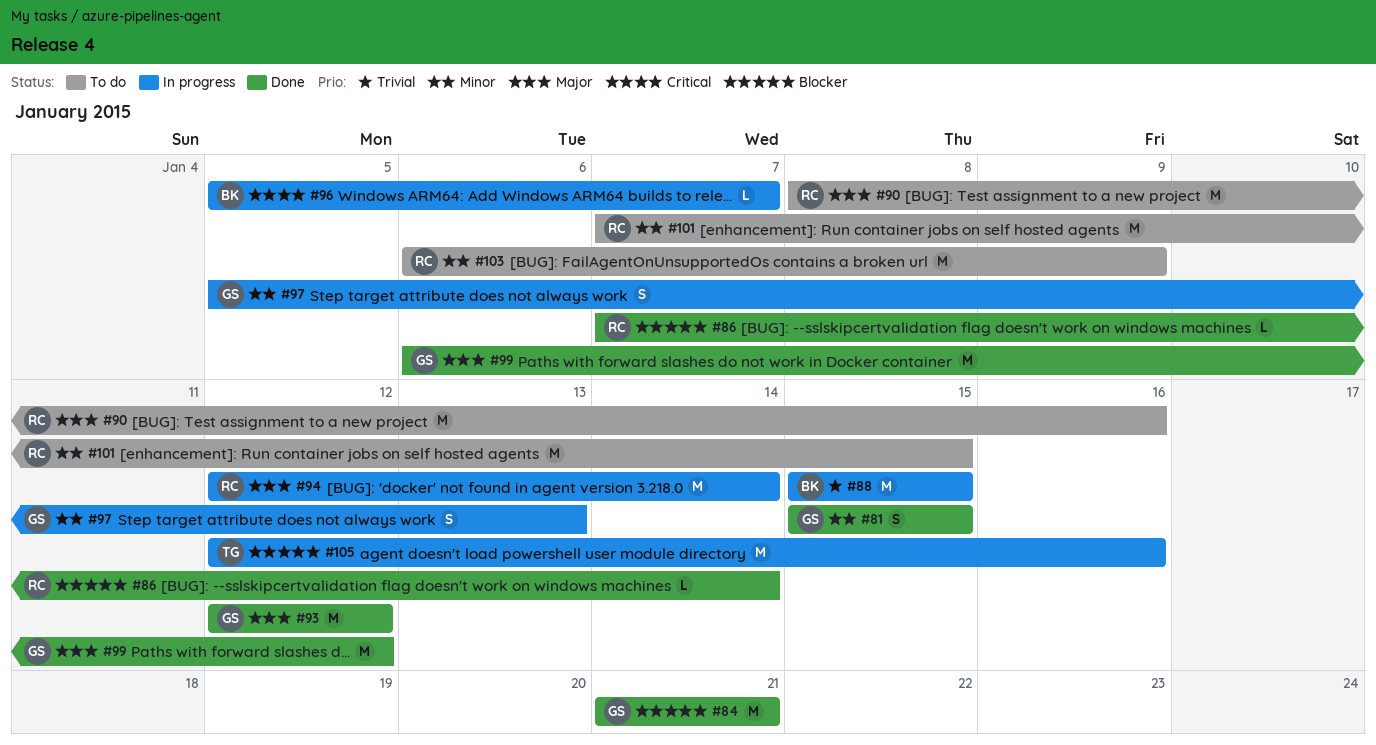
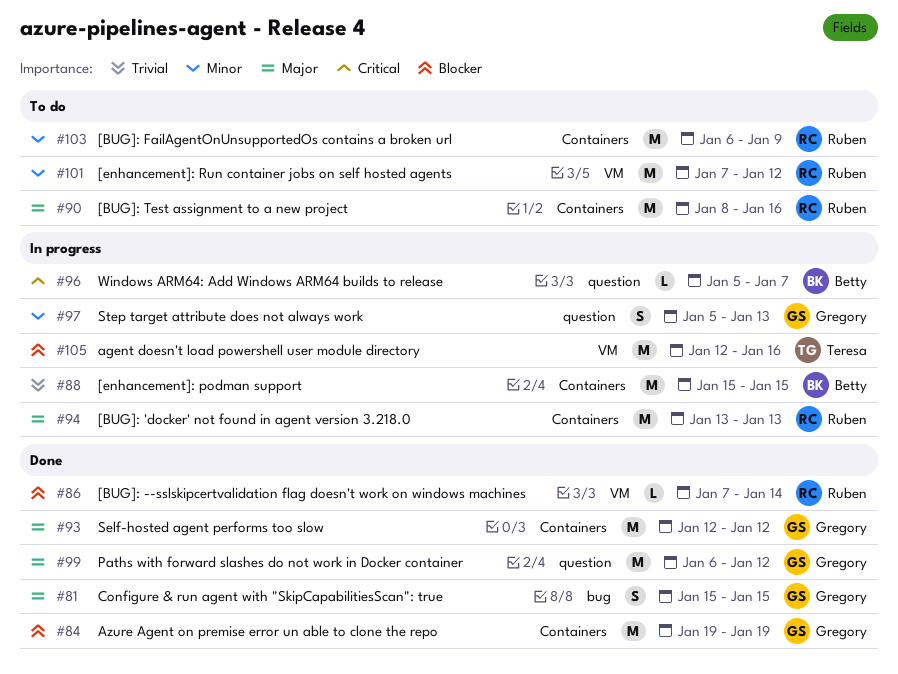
#81, priority: Minor -> Major
#84, start: Jan 21 -> Jan 19
#84, due: Jan 21 -> Jan 19
#94, start: Jan 12 -> Jan 13
#94, due: Jan 14 -> Jan 13
#101, due: Jan 15 -> Jan 12

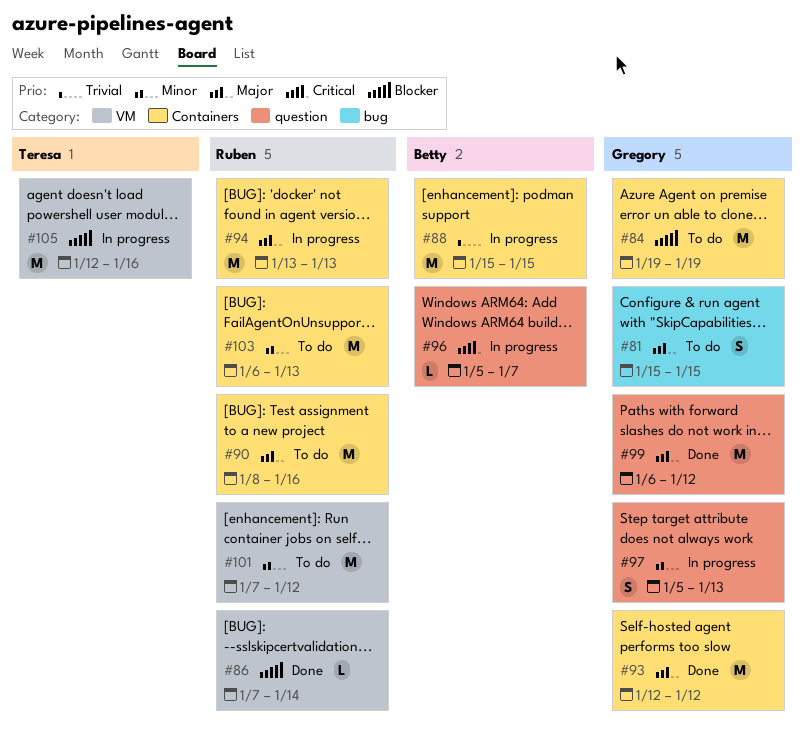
#81, status: Done -> To do
#84, status: Done -> To do
#103, due: Jan 9 -> Jan 13

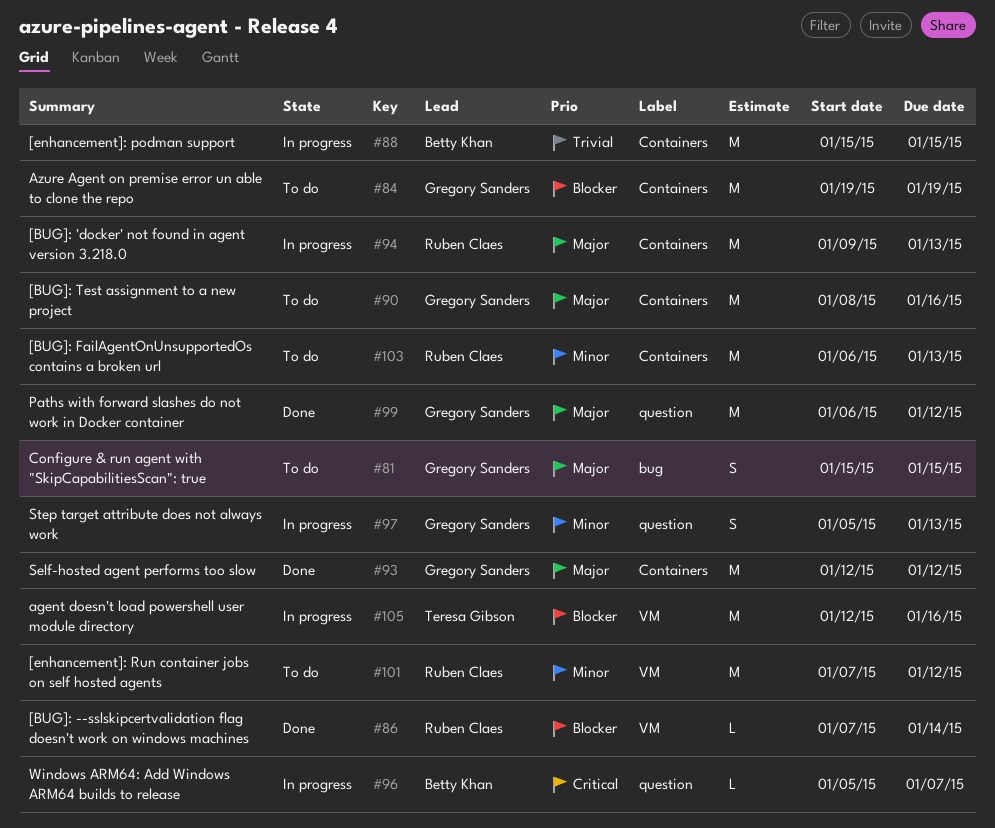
#90, owner: Ruben Claes -> Gregory Sanders
#94, start: Jan 13 -> Jan 9

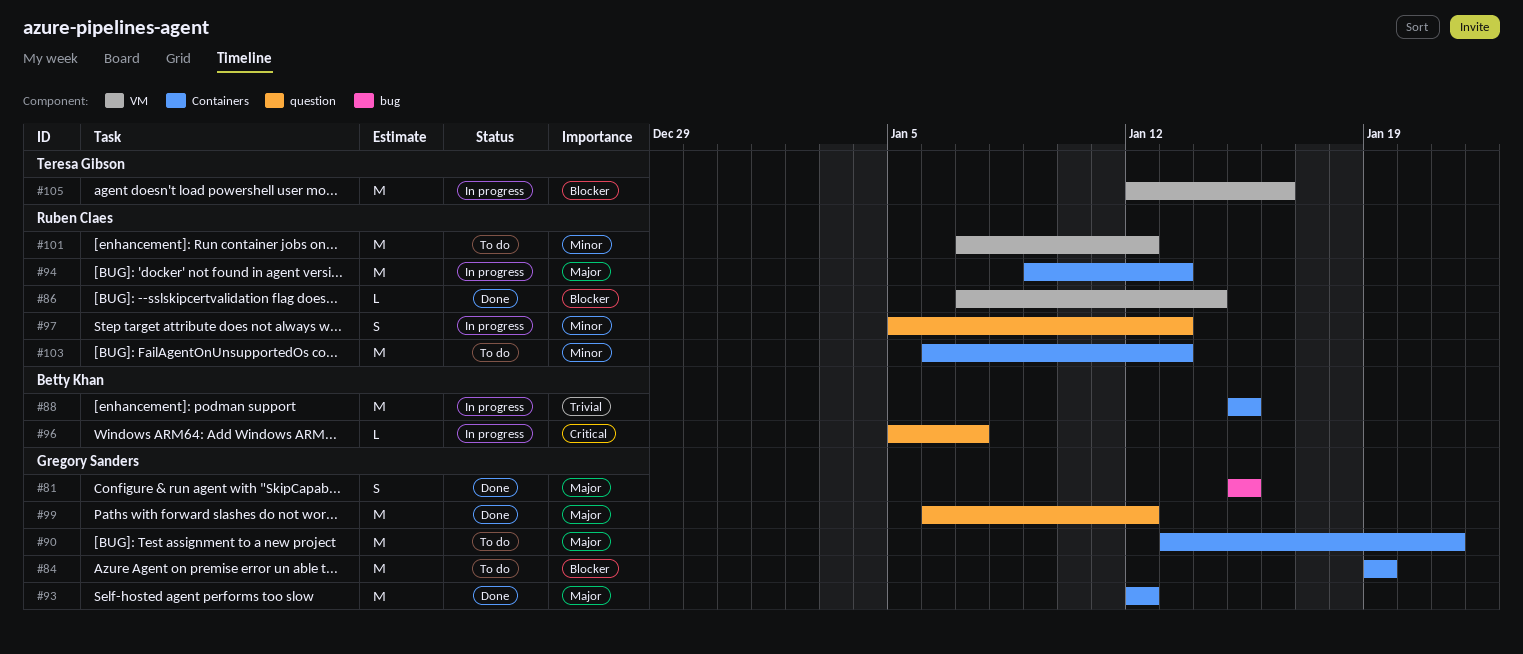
#81, status: To do -> Done
#90, start: Jan 8 -> Jan 13
#90, due: Jan 16 -> Jan 21
#97, owner: Gregory Sanders -> Ruben Claes

